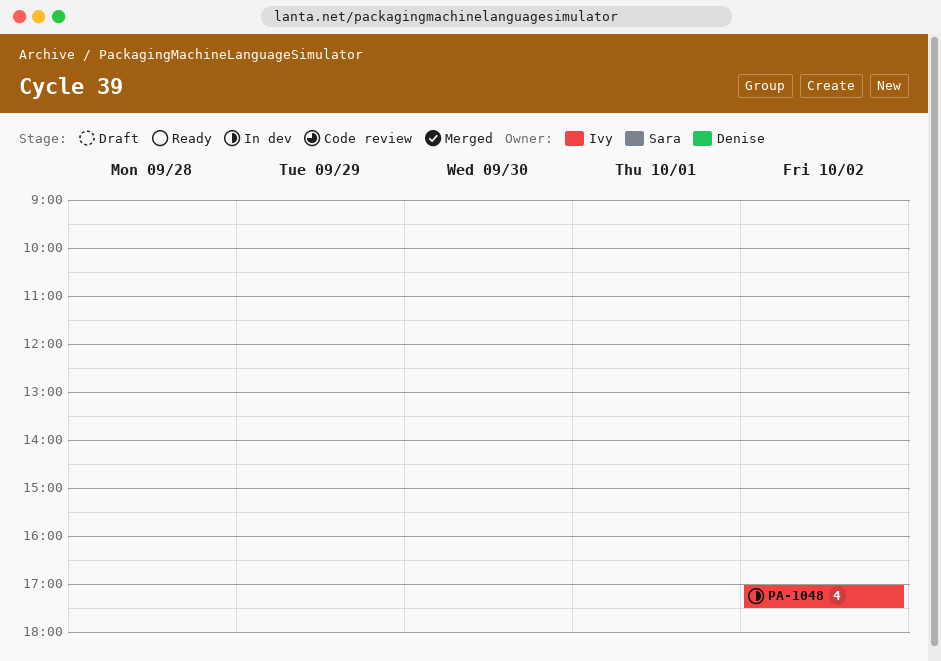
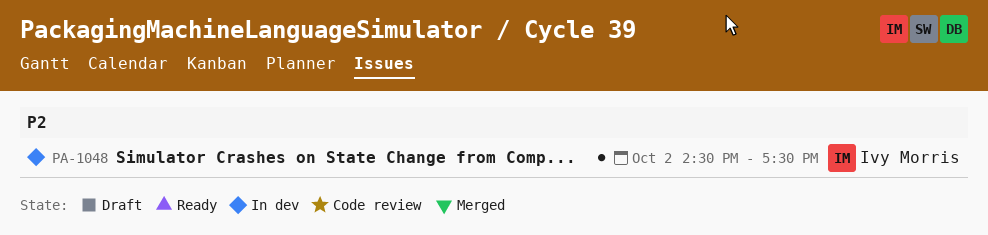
PA-1048, estimate: 4 -> 1
PA-1048, begins: 17:00 -> 14:30

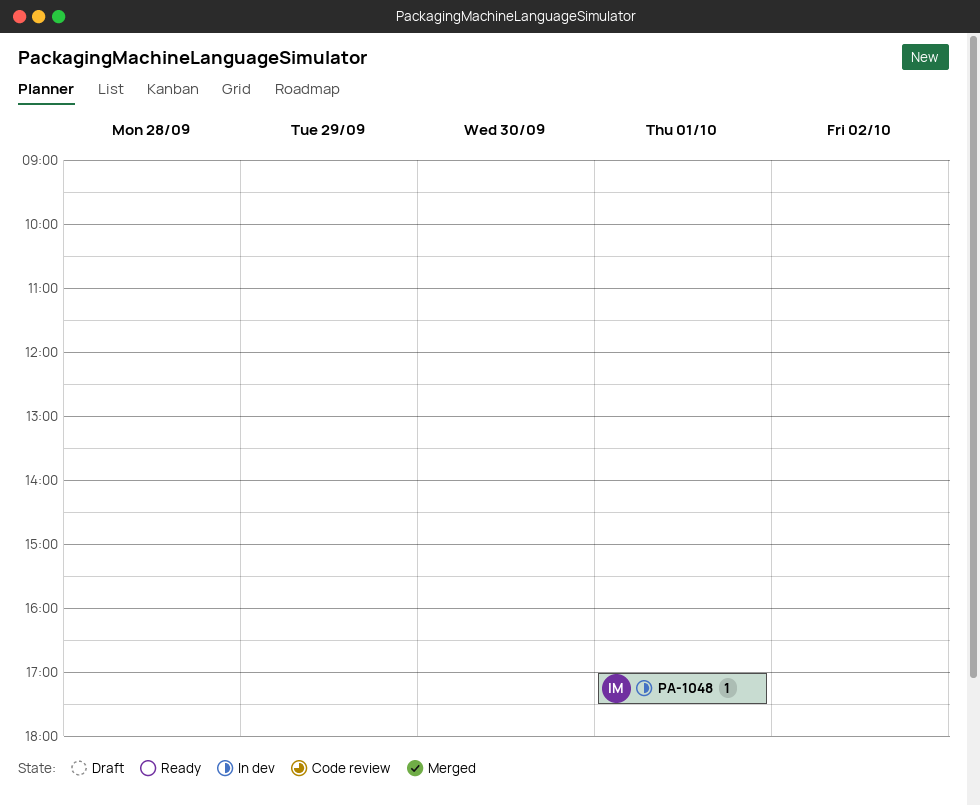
PA-1048, day: Oct 2 -> Oct 1
PA-1048, begins: 14:30 -> 17:00

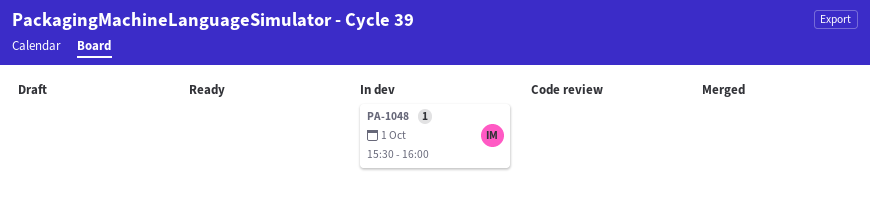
PA-1048, begins: 17:00 -> 15:30
PA-1048, ends: 17:30 -> 16:00

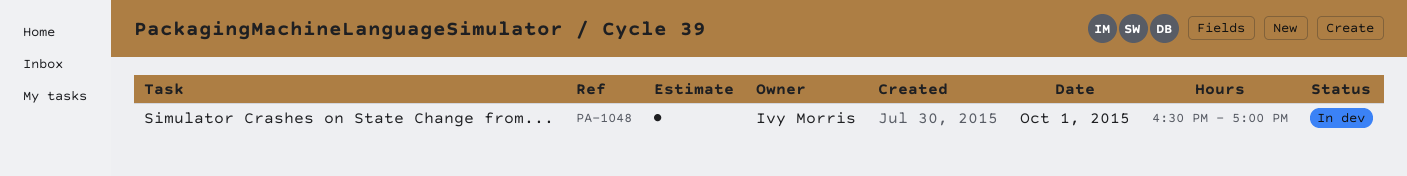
PA-1048, begins: 15:30 -> 16:30
PA-1048, ends: 16:00 -> 17:00

